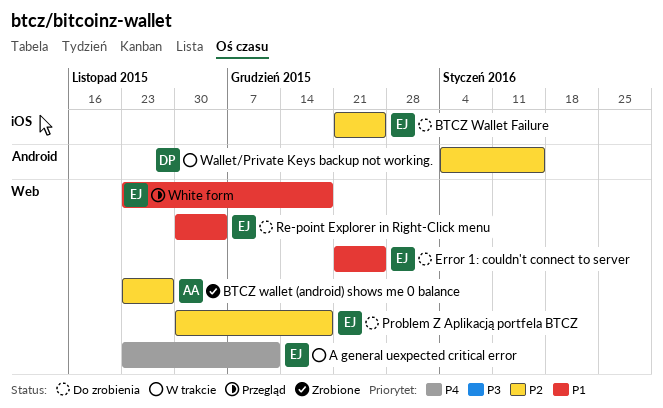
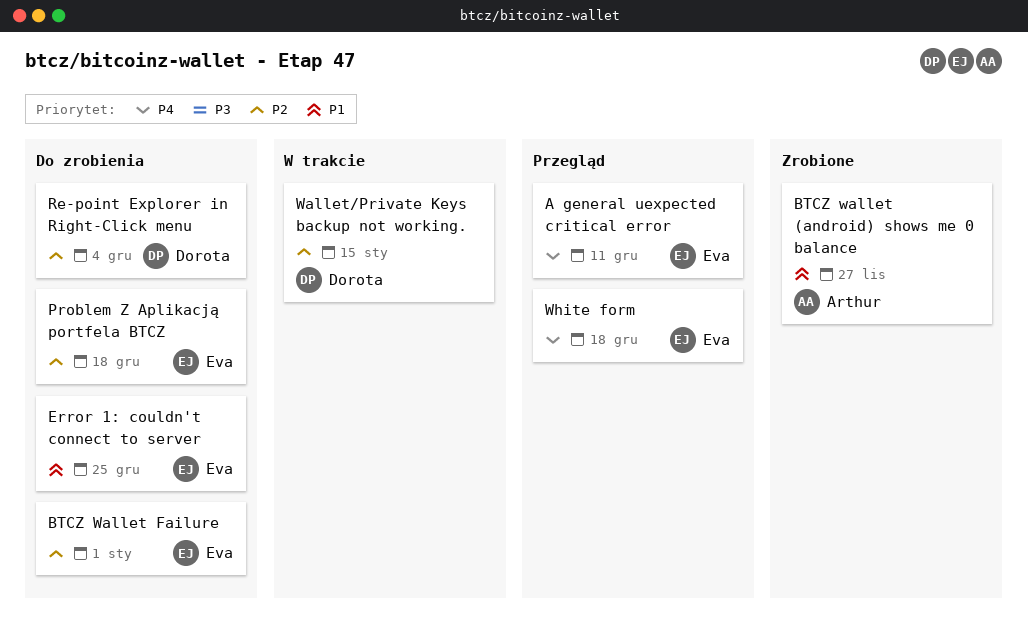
A general uexpected critical error, status: W trakcie -> Przegląd
BTCZ wallet (android) shows me 0 balance, priority: P2 -> P1
BTCZ Wallet Failure, due: Dec 25 -> Jan 1
Re-point Explorer in Right-Click menu, owner: Eva -> Dorota
Re-point Explorer in Right-Click menu, priority: P1 -> P2
White form, priority: P1 -> P4

